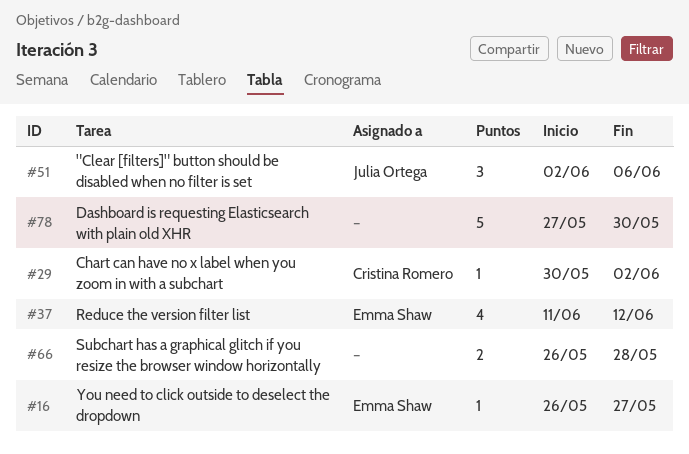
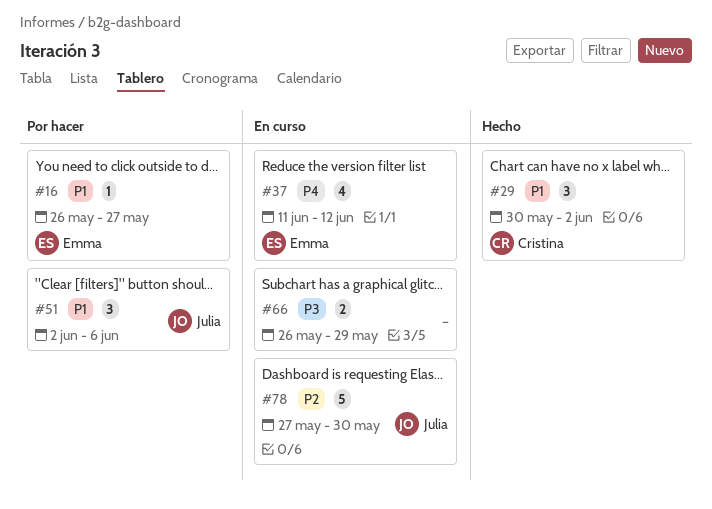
#29, estimate: 1 -> 3
#66, due: May 28 -> May 29
#78, owner: none -> Julia Ortega

